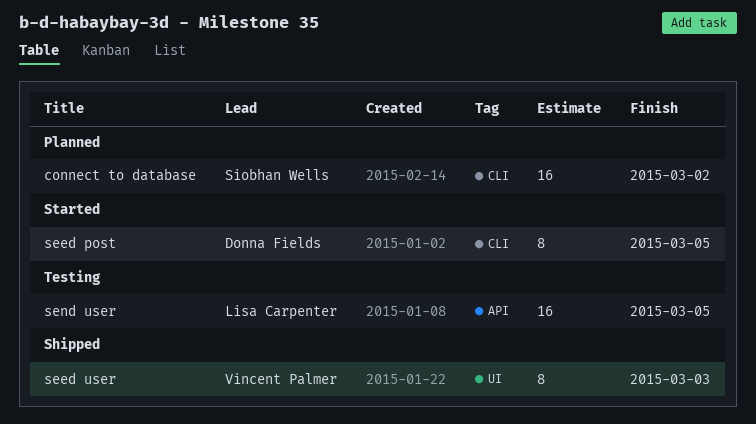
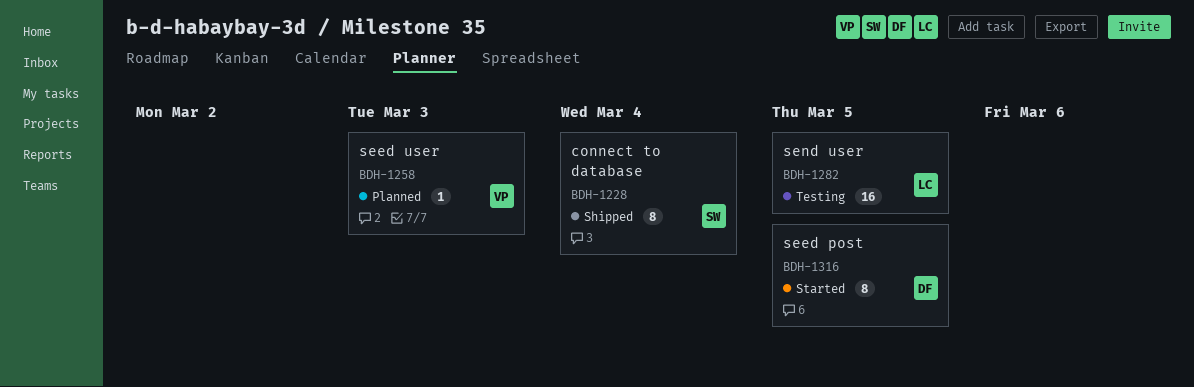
connect to database, status: Planned -> Shipped
connect to database, estimate: 16 -> 8
connect to database, due: Mar 2 -> Mar 4
seed user, status: Shipped -> Planned
seed user, estimate: 8 -> 1

